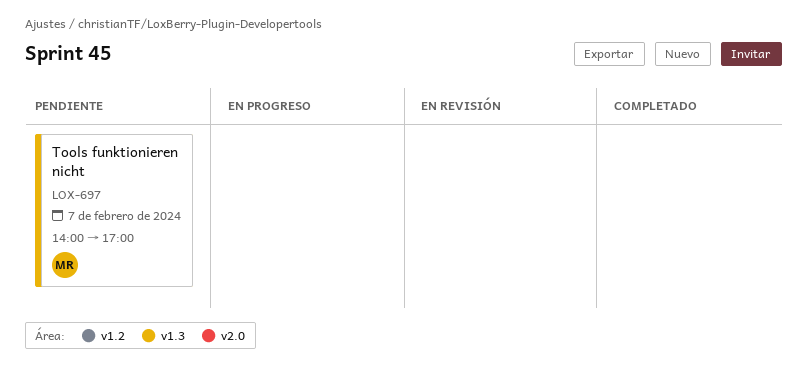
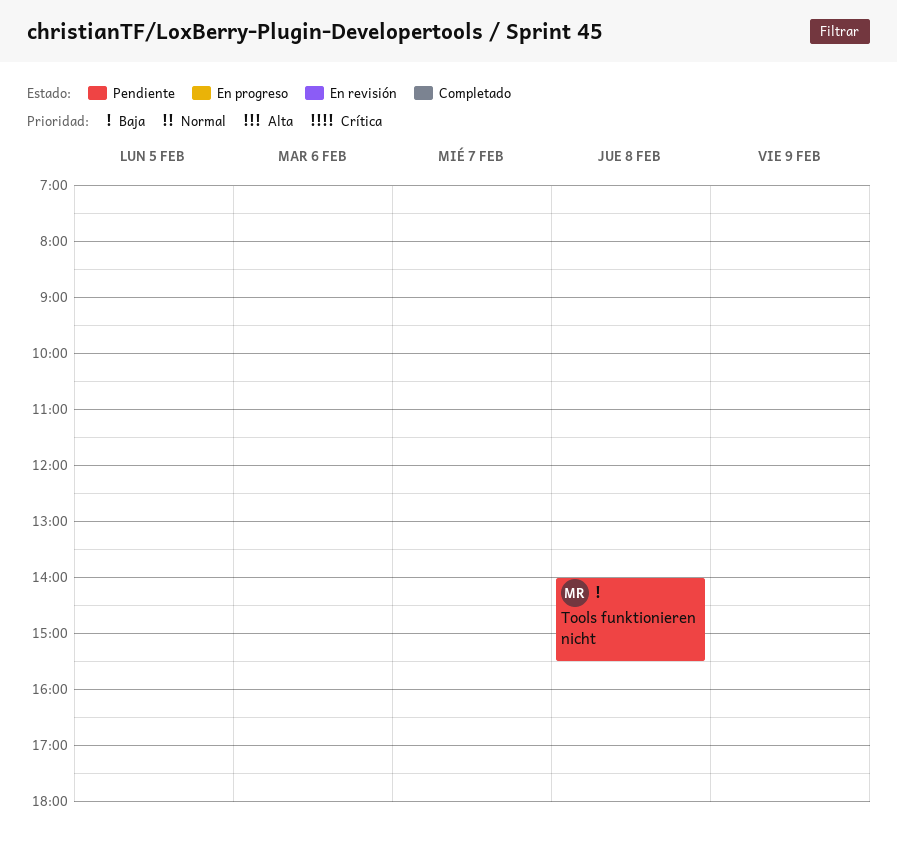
Tools funktionieren nicht, day: Feb 7 -> Feb 8
Tools funktionieren nicht, ends: 17:00 -> 15:30

